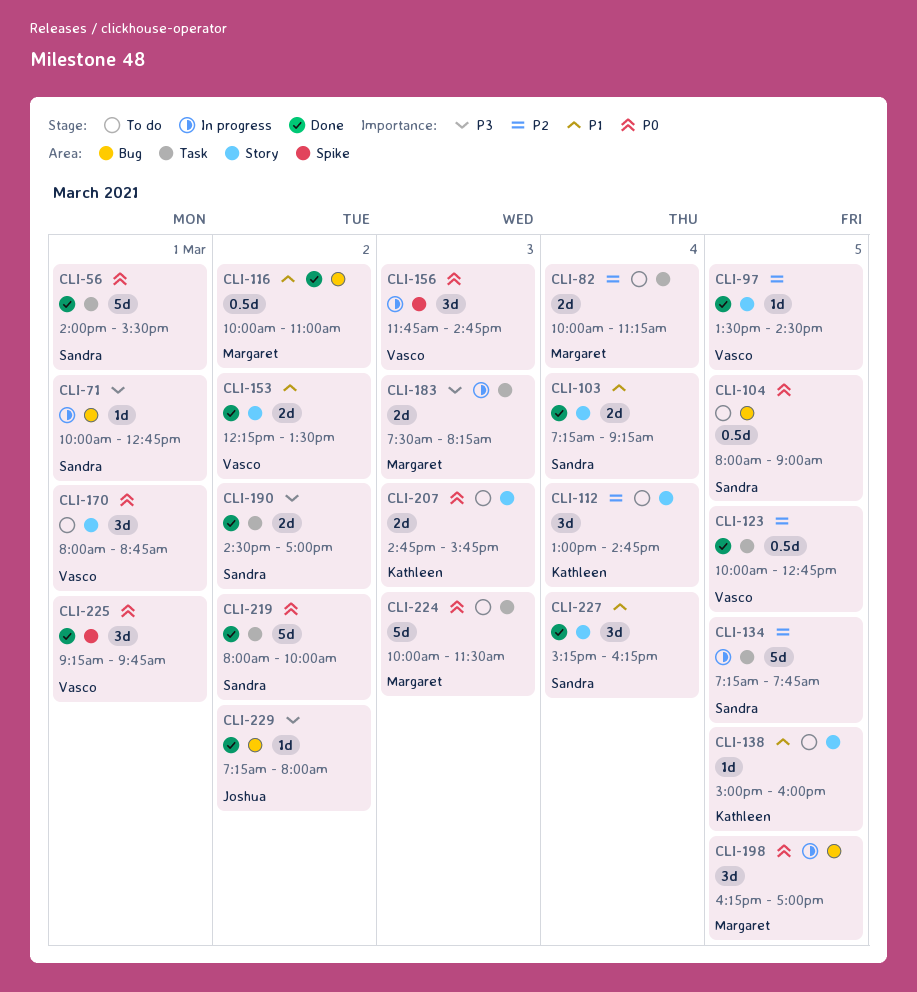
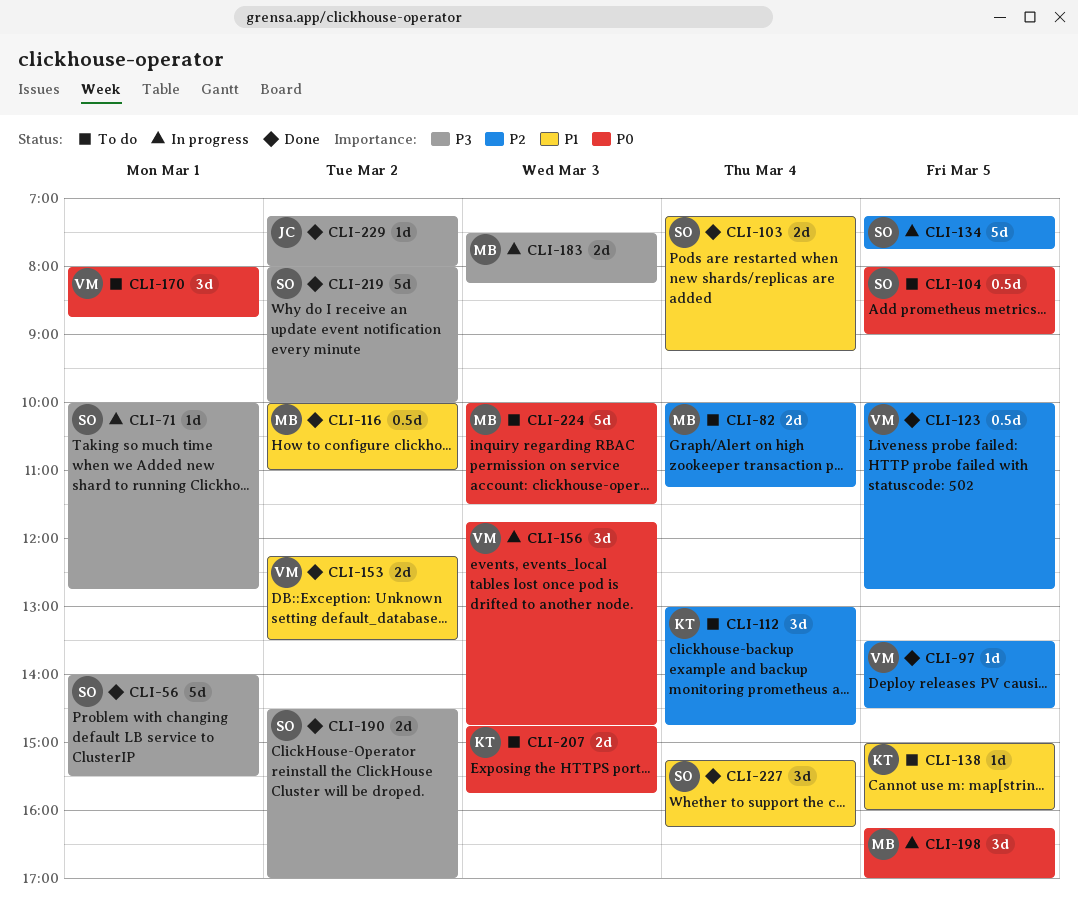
CLI-56, priority: P0 -> P3
CLI-219, priority: P0 -> P3
CLI-225: present -> none

